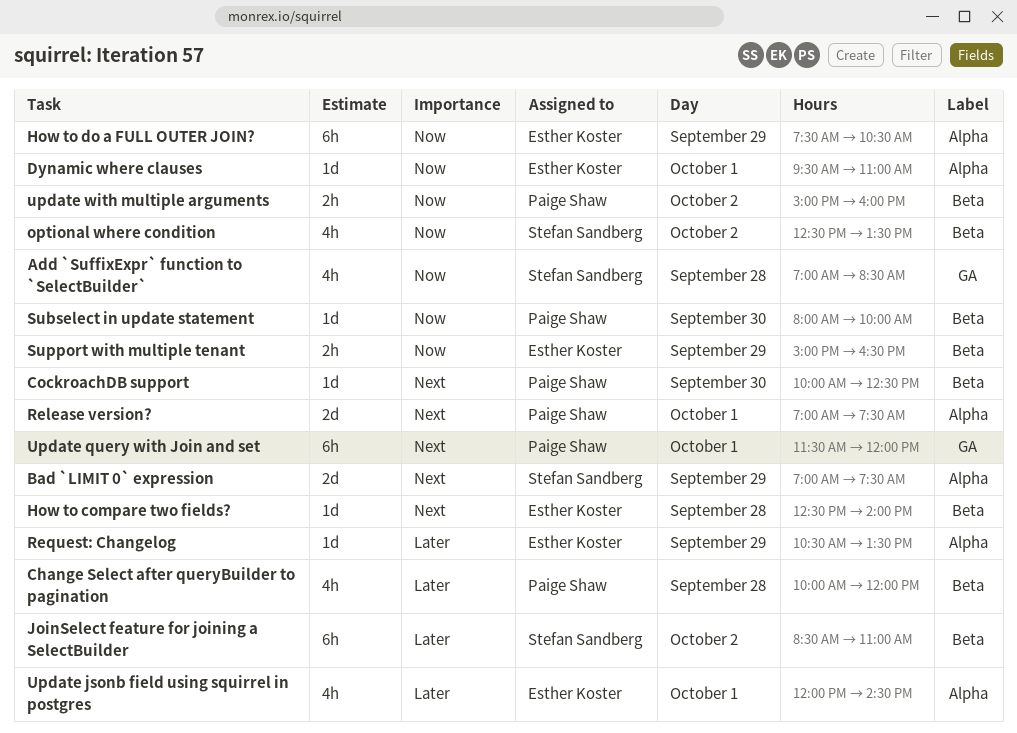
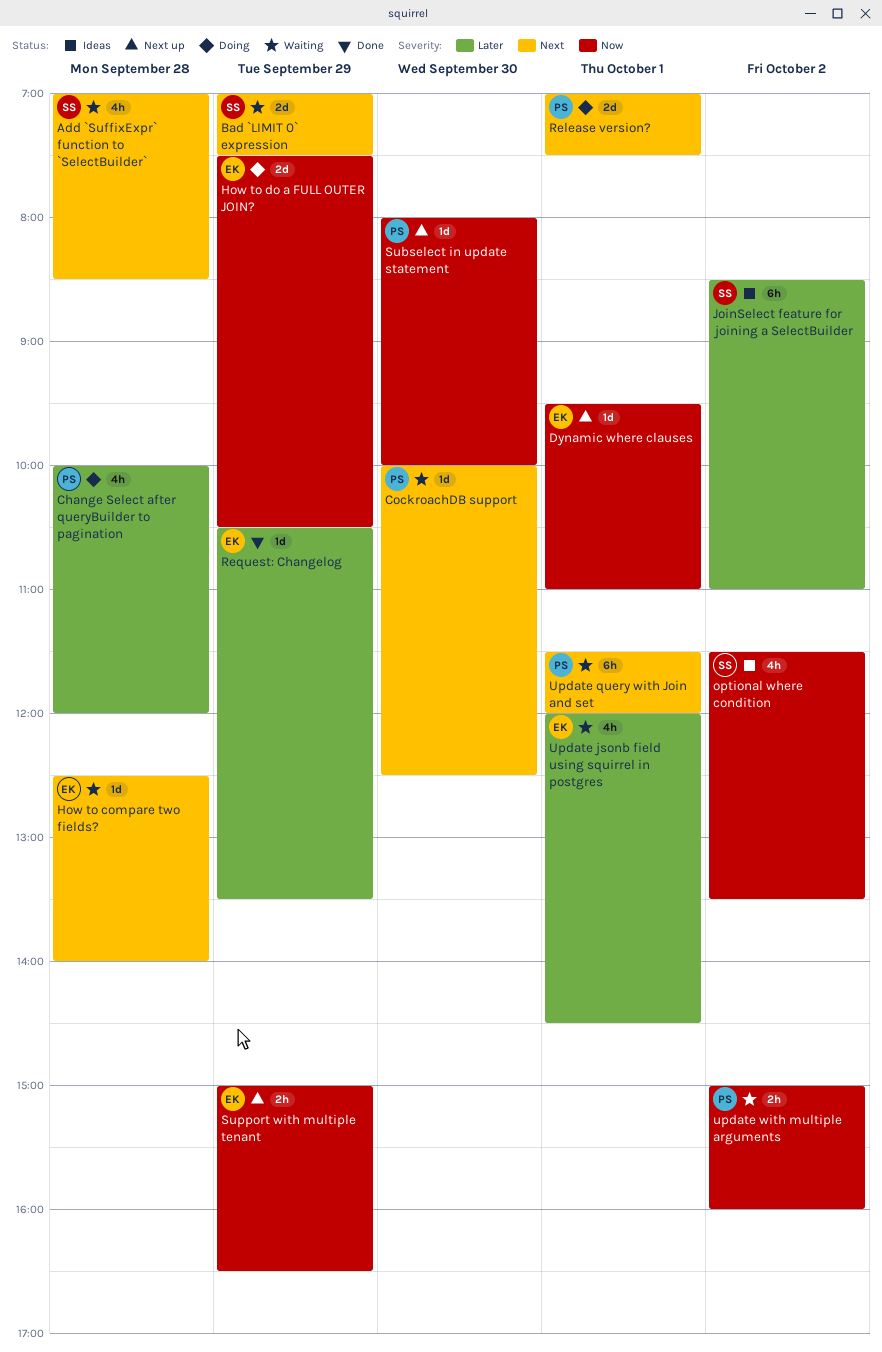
Add `SuffixExpr` function to `SelectBuilder`, priority: Now -> Next
How to do a FULL OUTER JOIN?, estimate: 6h -> 2d
optional where condition, begins: 12:30 -> 11:30

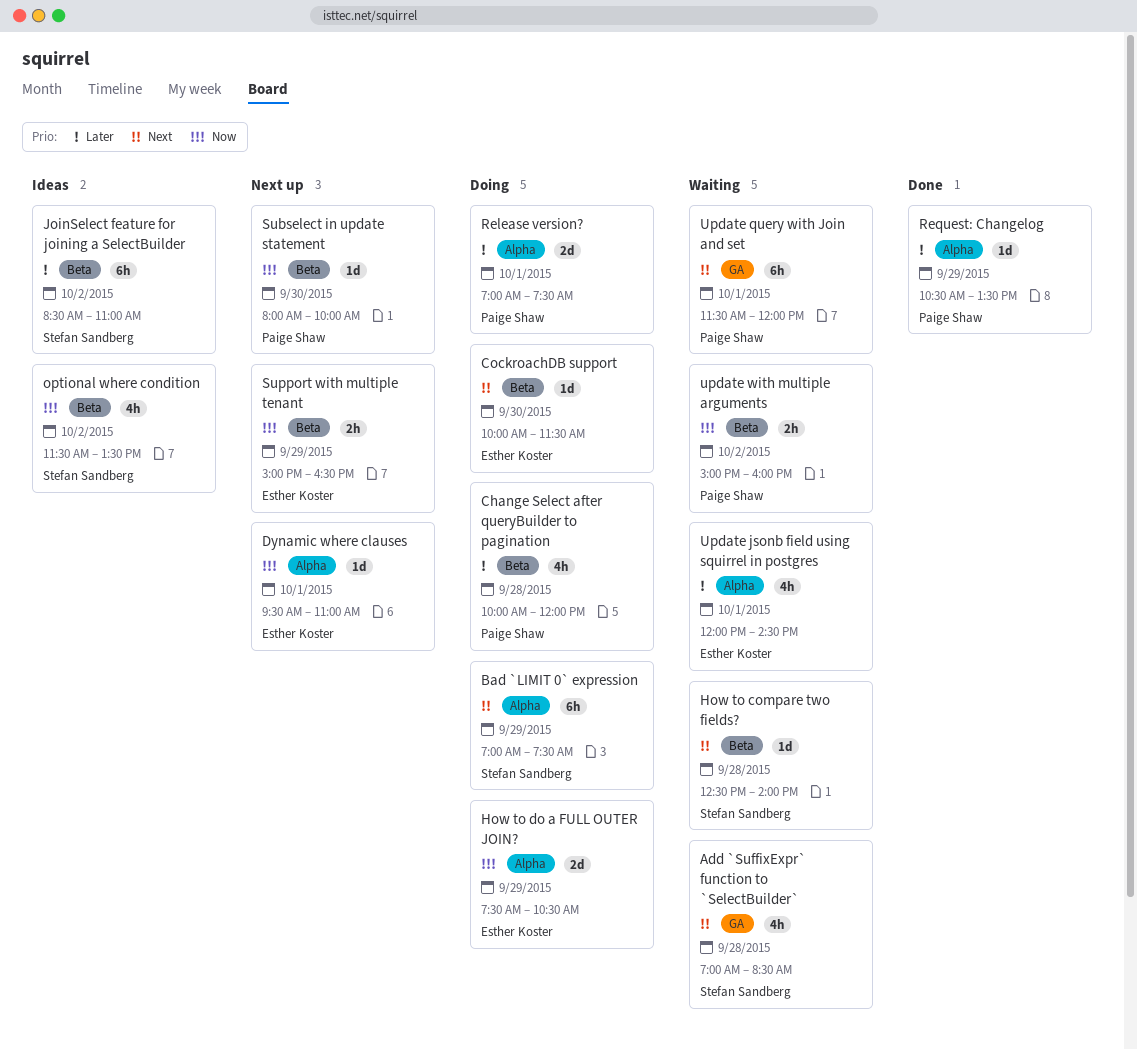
Bad `LIMIT 0` expression, status: Waiting -> Doing
Bad `LIMIT 0` expression, estimate: 2d -> 6h
CockroachDB support, status: Waiting -> Doing
CockroachDB support, owner: Paige Shaw -> Esther Koster
CockroachDB support, ends: 12:30 -> 11:30
How to compare two fields?, owner: Esther Koster -> Stefan Sandberg
Release version?, priority: Next -> Later
Request: Changelog, owner: Esther Koster -> Paige Shaw

